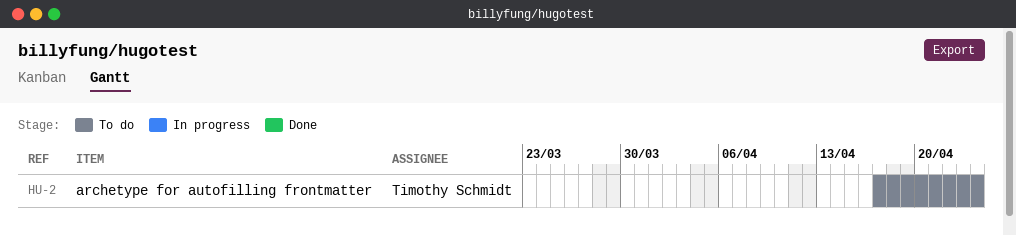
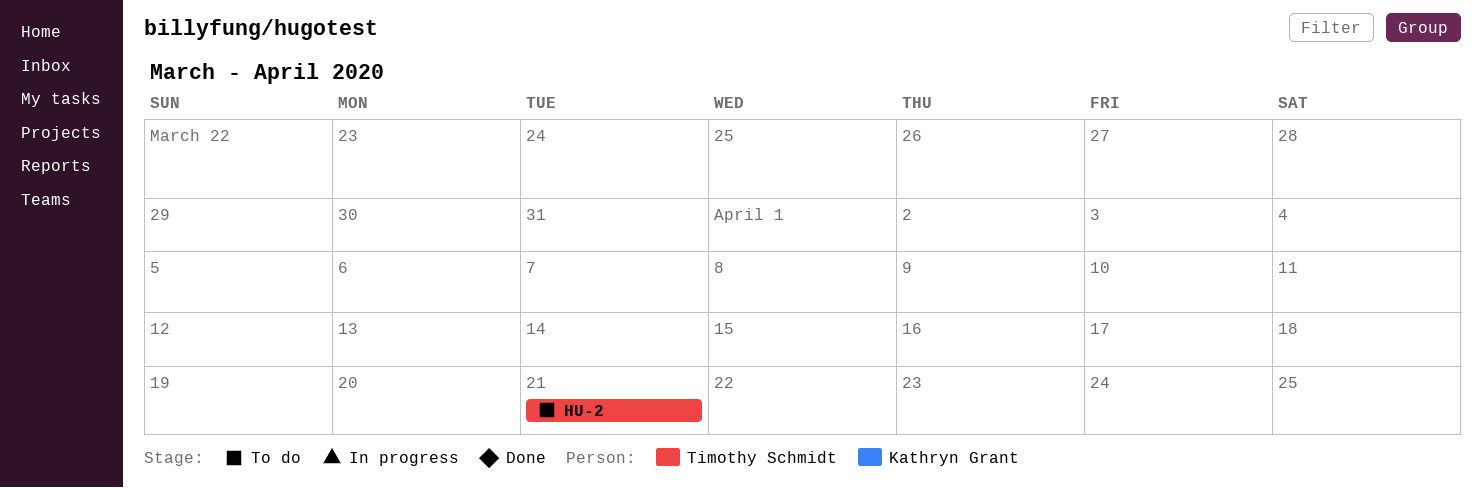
HU-2, start: Apr 17 -> Apr 21
HU-2, due: Apr 24 -> Apr 21

